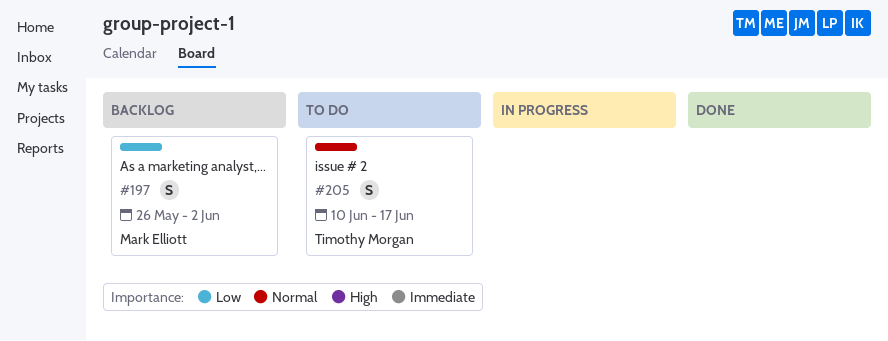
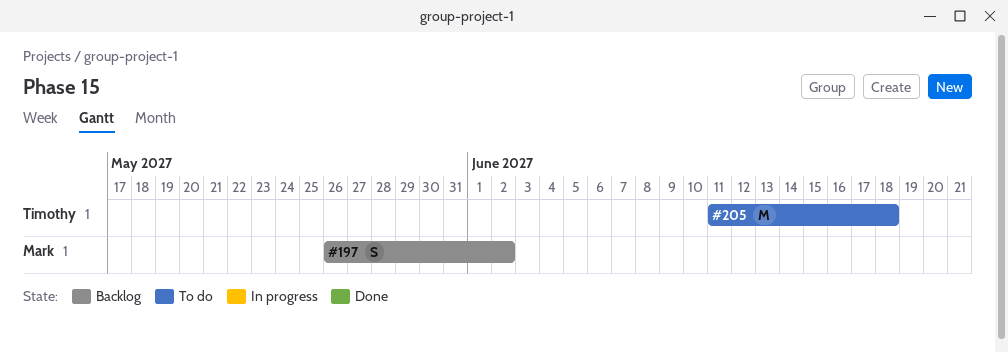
#205, estimate: S -> M
#205, start: Jun 10 -> Jun 11
#205, due: Jun 17 -> Jun 18

